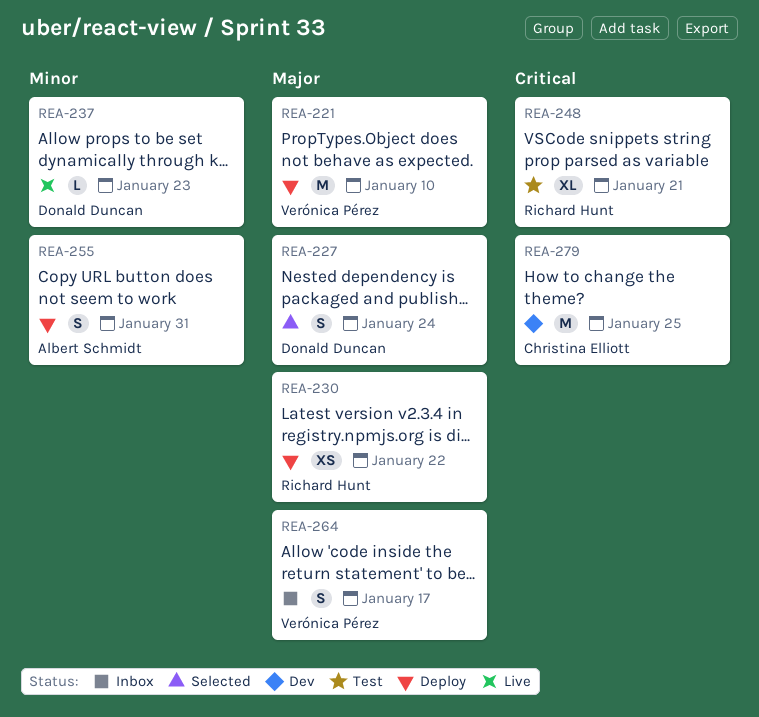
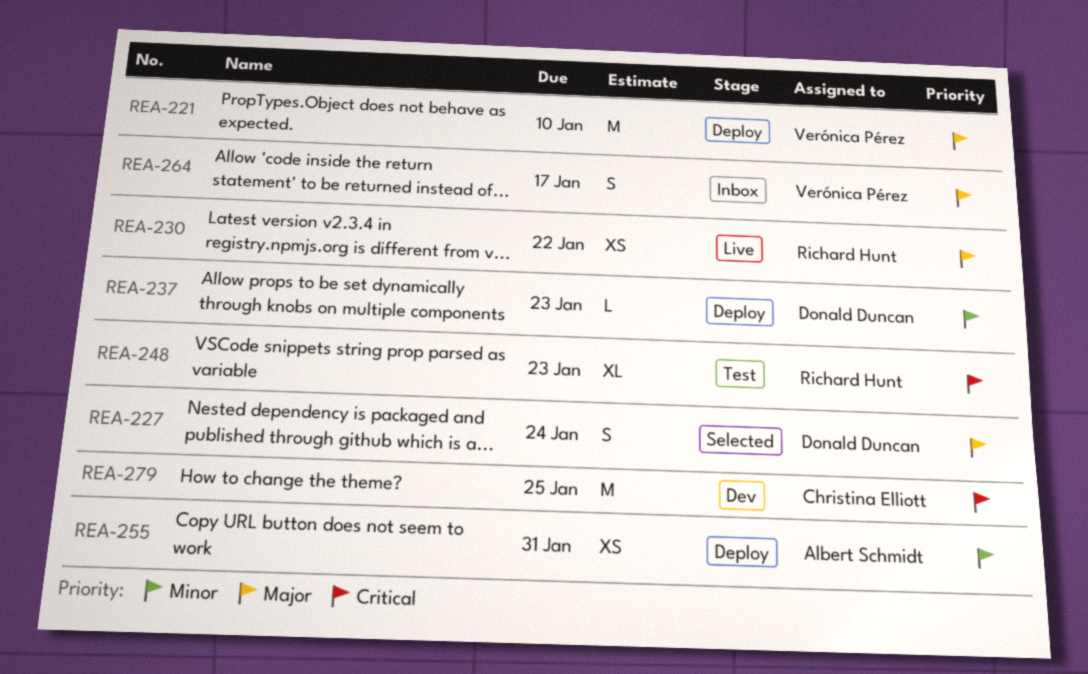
REA-230, status: Deploy -> Live
REA-237, status: Live -> Deploy
REA-248, due: Jan 21 -> Jan 23
REA-255, estimate: S -> XS

